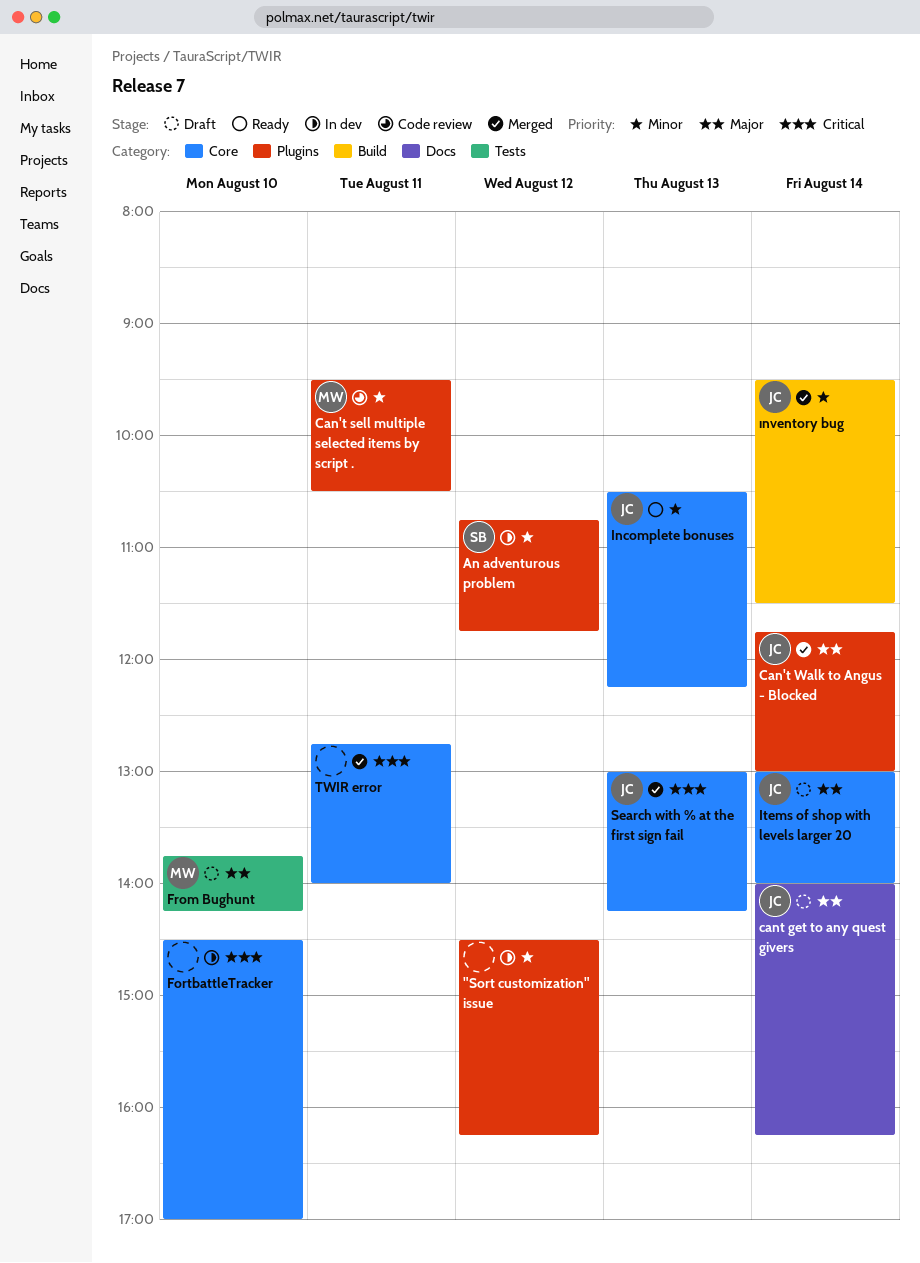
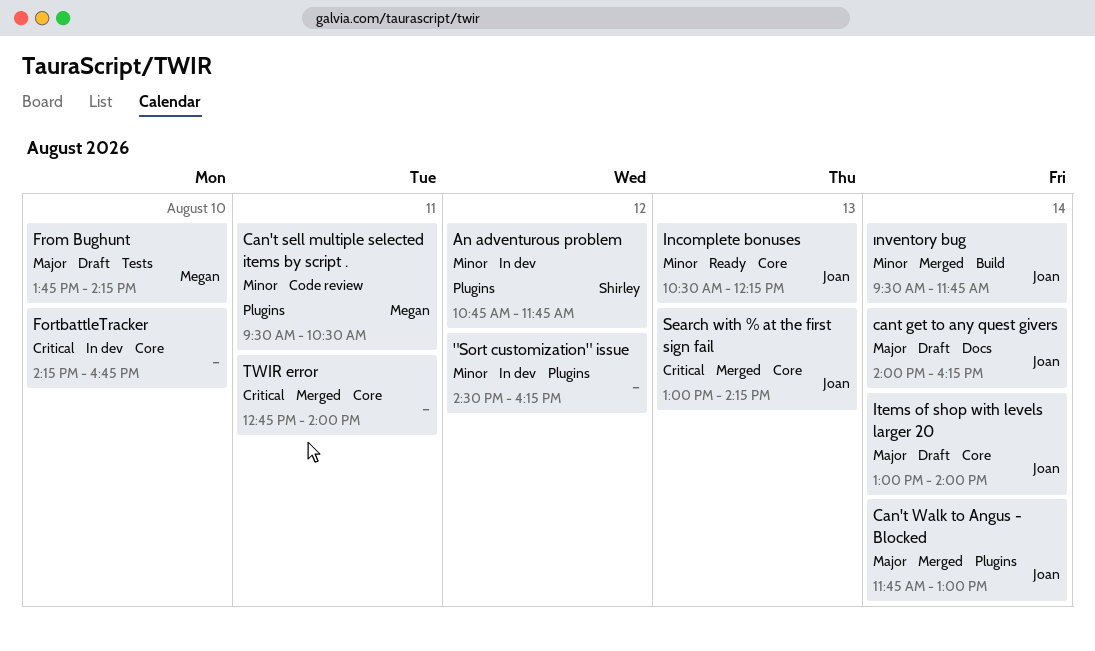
FortbattleTracker, begins: 14:30 -> 14:15
FortbattleTracker, ends: 17:00 -> 16:45
ınventory bug, ends: 11:30 -> 11:45

